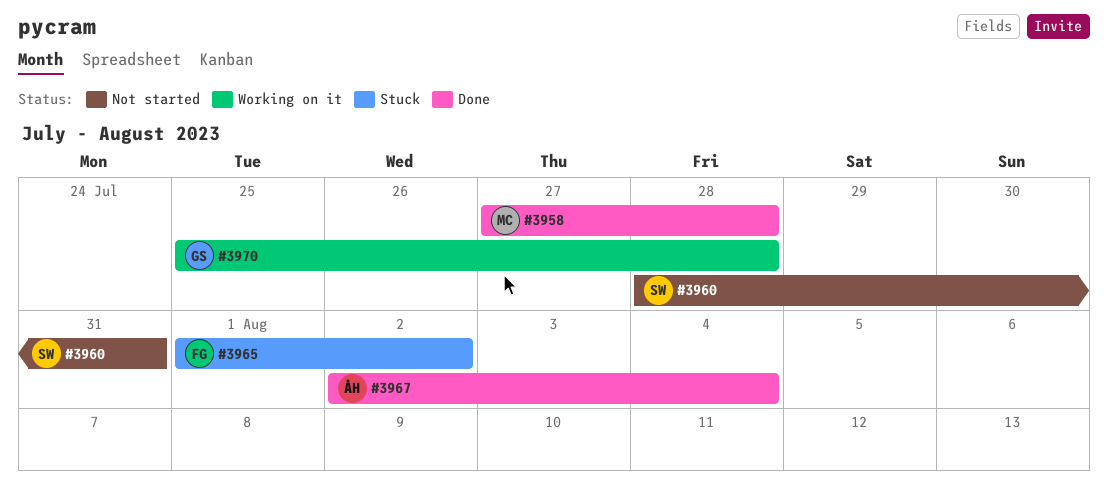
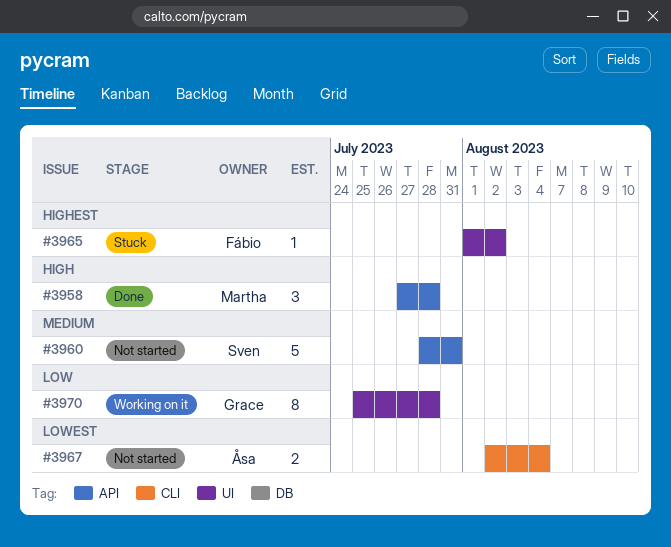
#3967, status: Done -> Not started

